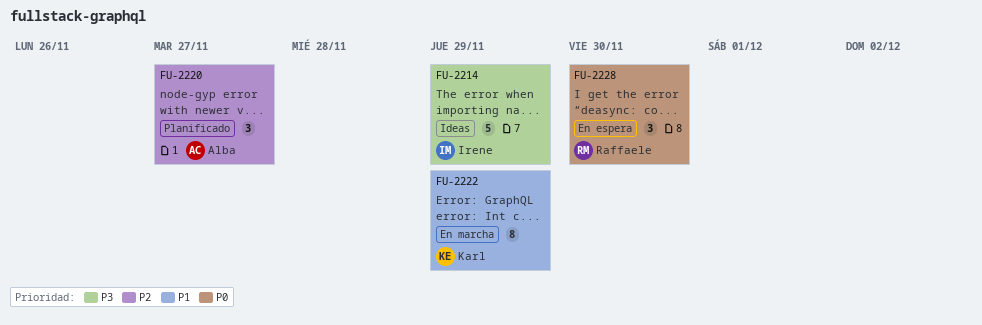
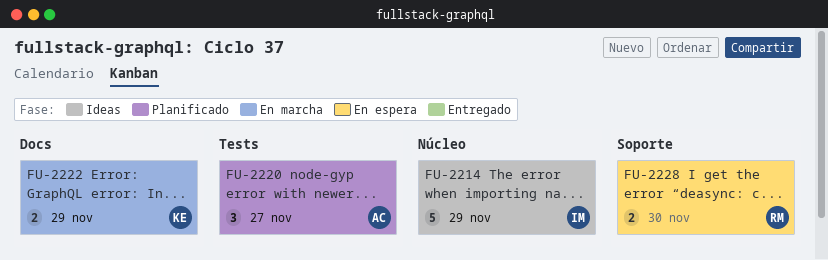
FU-2222, estimate: 8 -> 2
FU-2228, estimate: 3 -> 2

